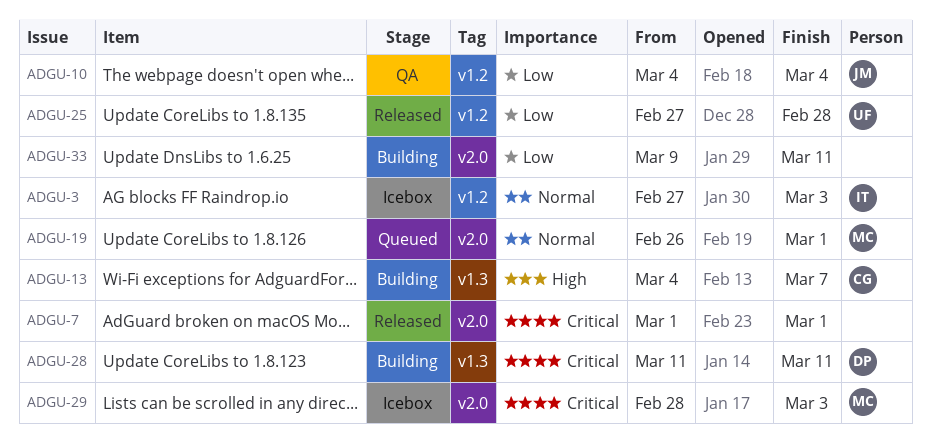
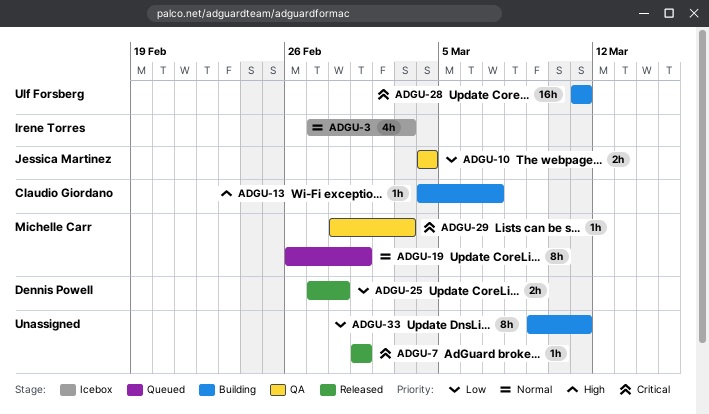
ADGU-25, owner: Ulf Forsberg -> Dennis Powell
ADGU-28, owner: Dennis Powell -> Ulf Forsberg
ADGU-29, status: Icebox -> QA

